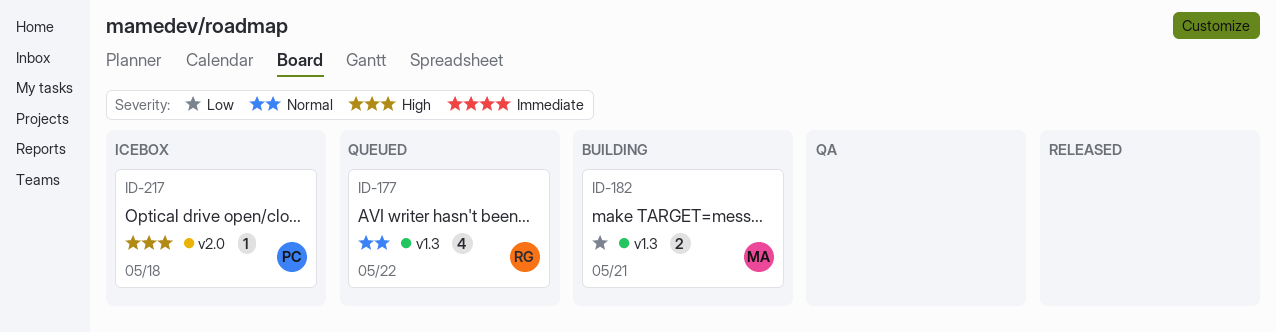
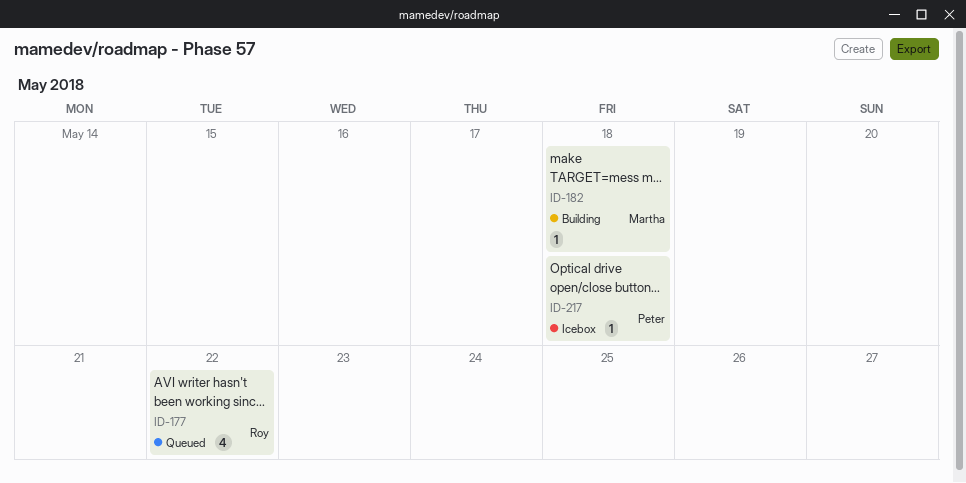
ID-182, estimate: 2 -> 1
ID-182, due: May 21 -> May 18

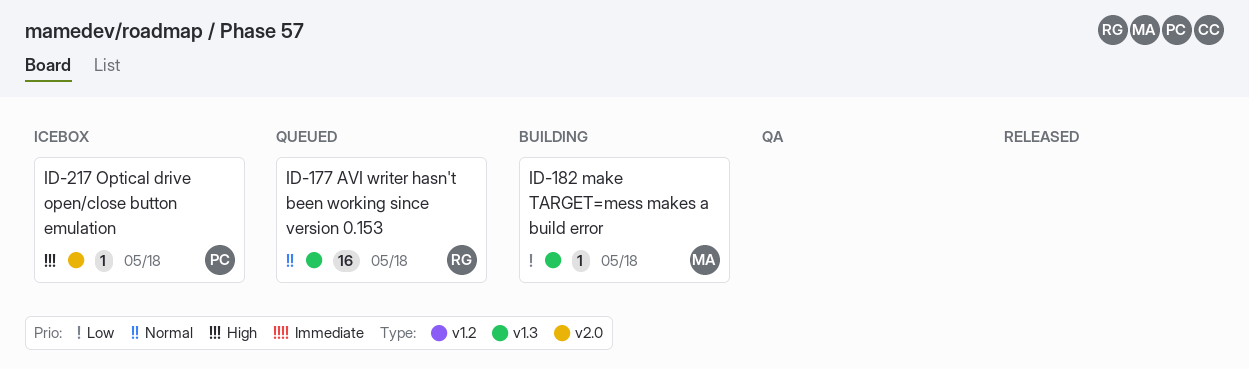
ID-177, estimate: 4 -> 16
ID-177, due: May 22 -> May 18

